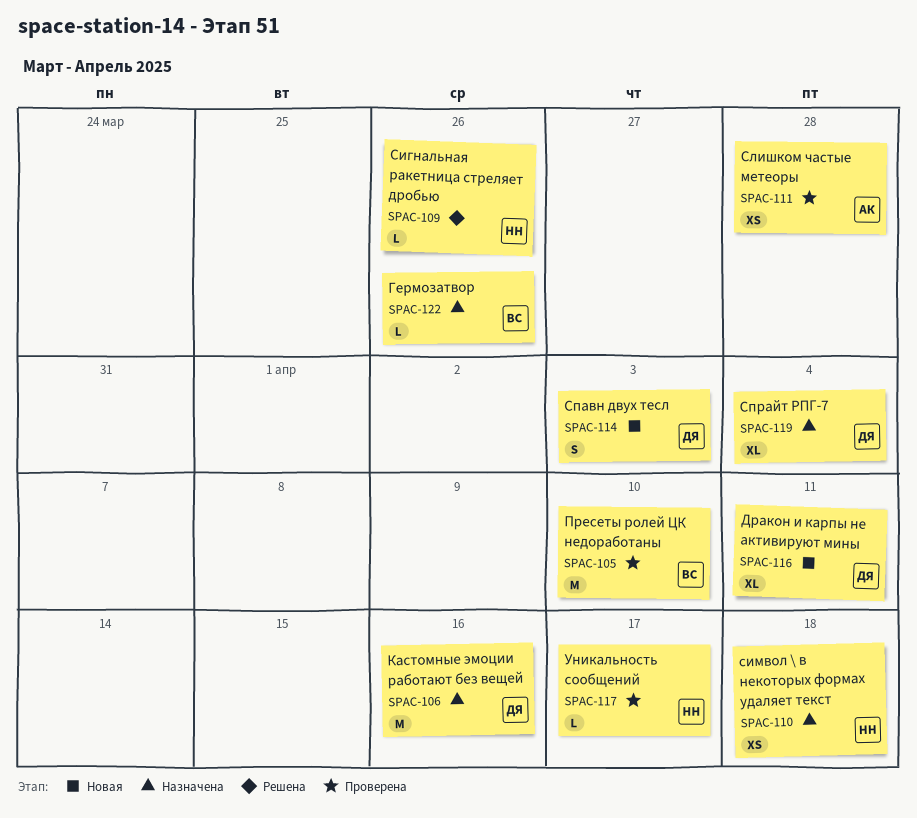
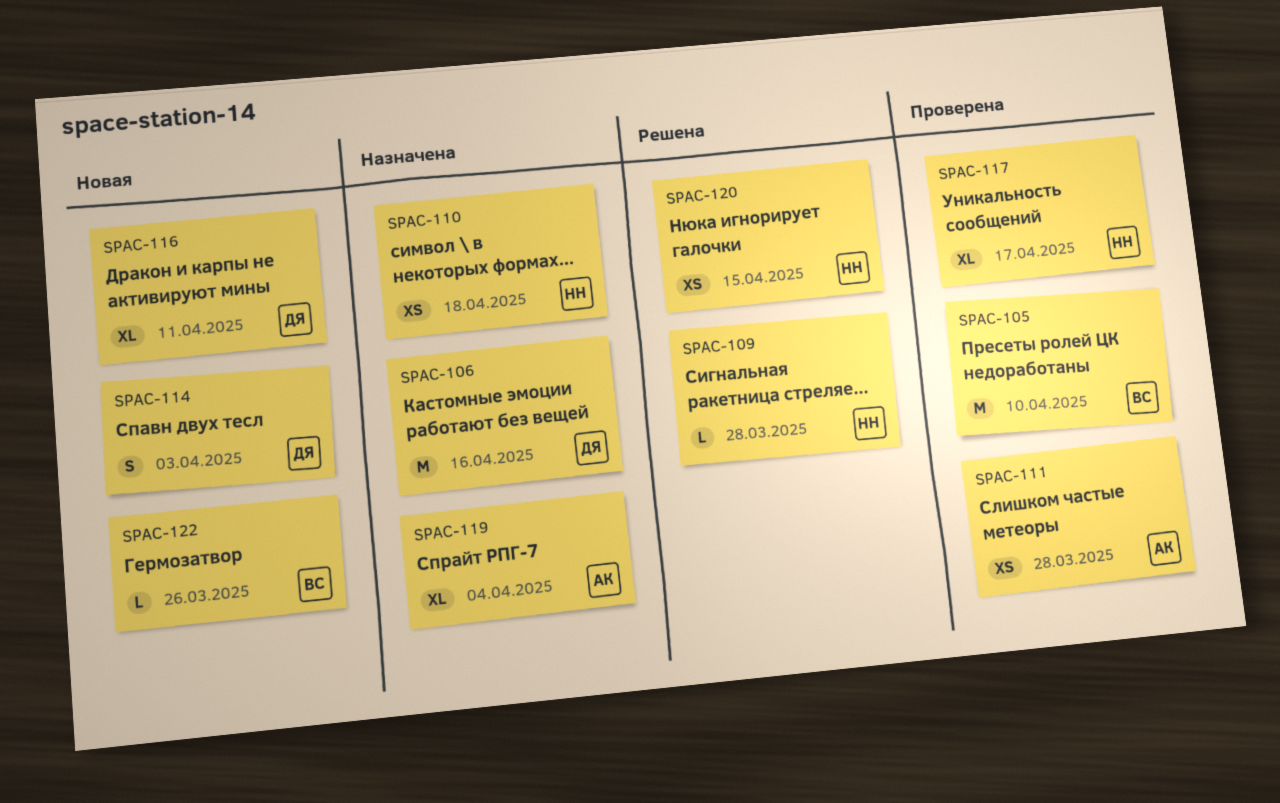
SPAC-109, due: Mar 26 -> Mar 28
SPAC-117, estimate: L -> XL
SPAC-119, owner: ДЯ -> АК
SPAC-120: none -> present
SPAC-122, status: Назначена -> Новая

